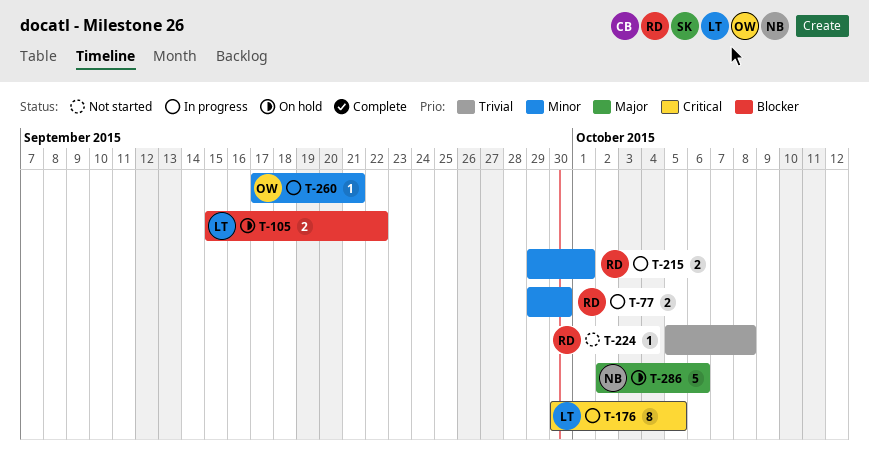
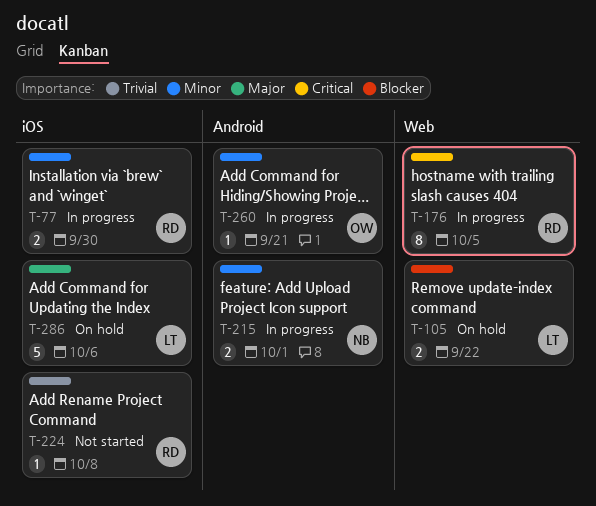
T-176, owner: LT -> RD
T-215, owner: RD -> NB
T-286, owner: NB -> LT

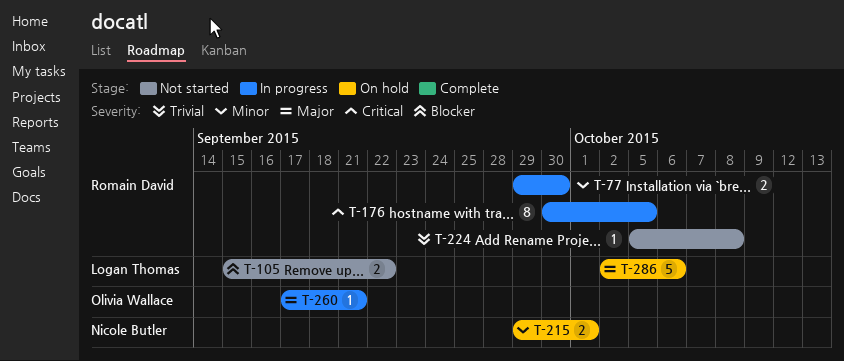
T-105, status: On hold -> Not started
T-215, status: In progress -> On hold
T-260, priority: Minor -> Major

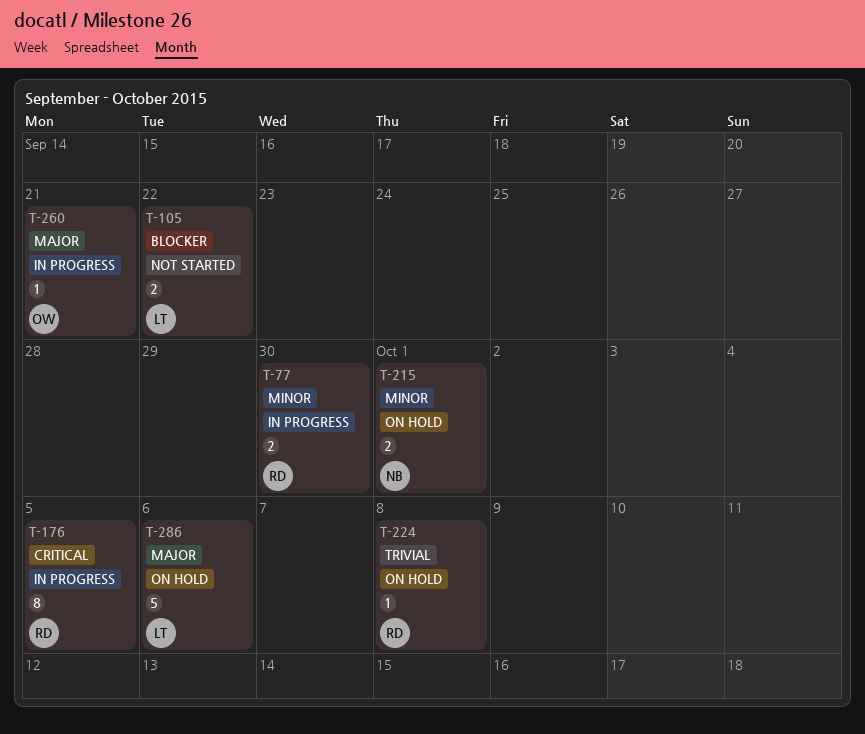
T-224, status: Not started -> On hold

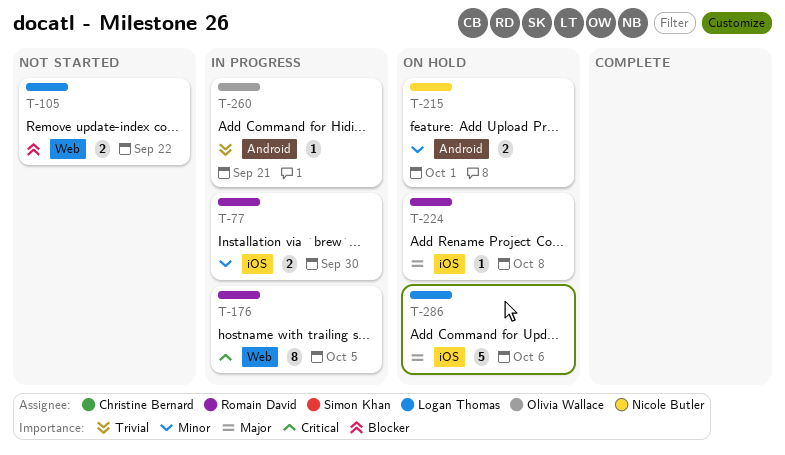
T-224, priority: Trivial -> Major
T-260, priority: Major -> Trivial

